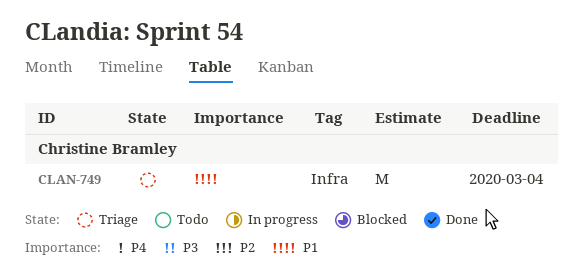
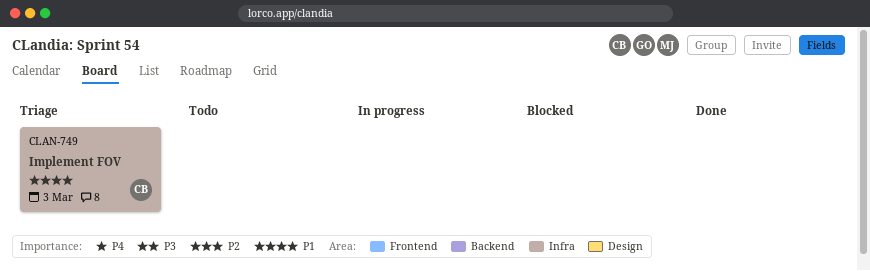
CLAN-749, due: Mar 4 -> Mar 3

